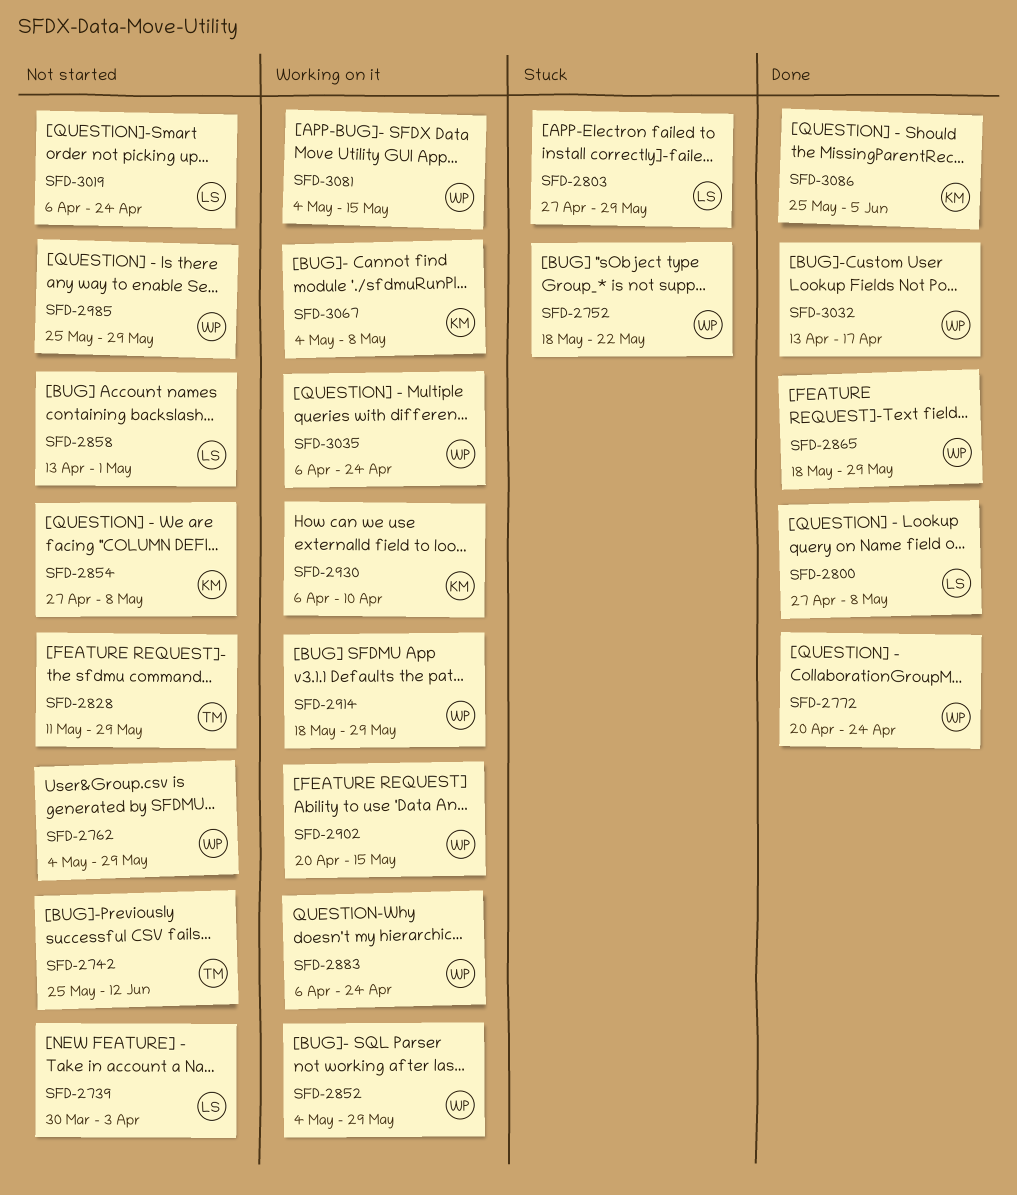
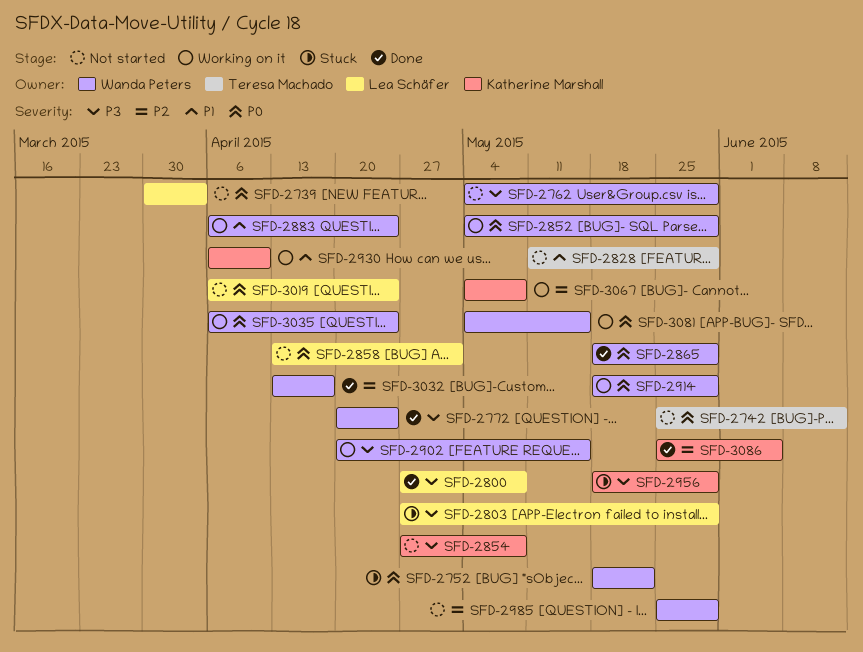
SFD-2956: none -> present

